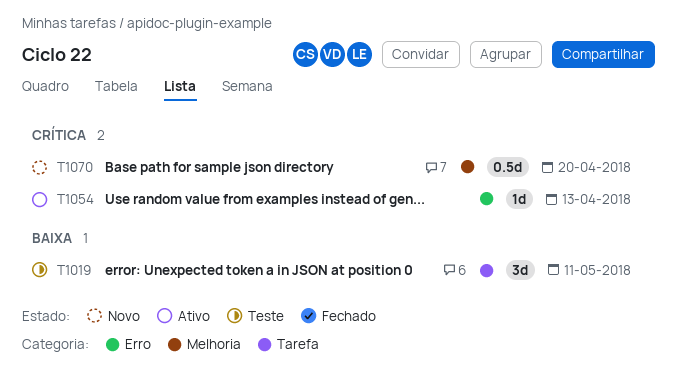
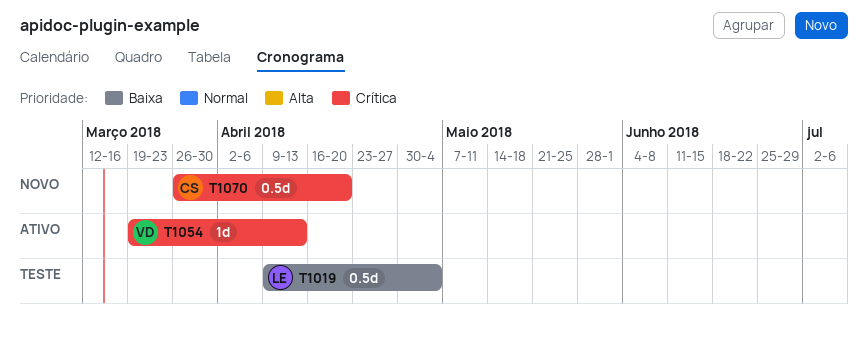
T1019, estimate: 3d -> 0.5d
T1019, due: May 11 -> May 4

